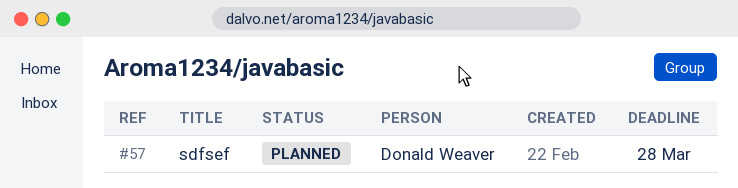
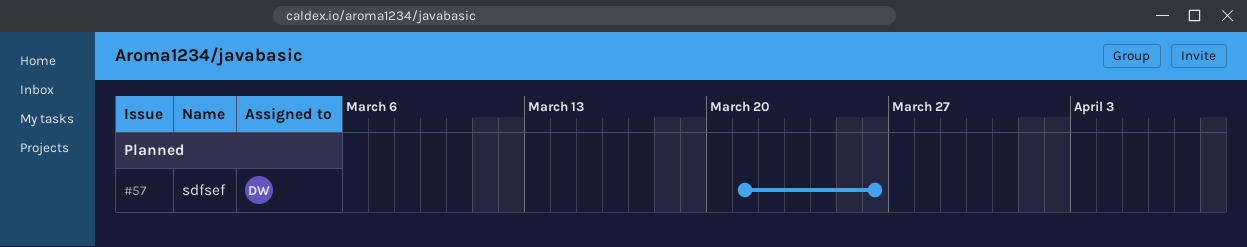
#57, due: Mar 28 -> Mar 26

